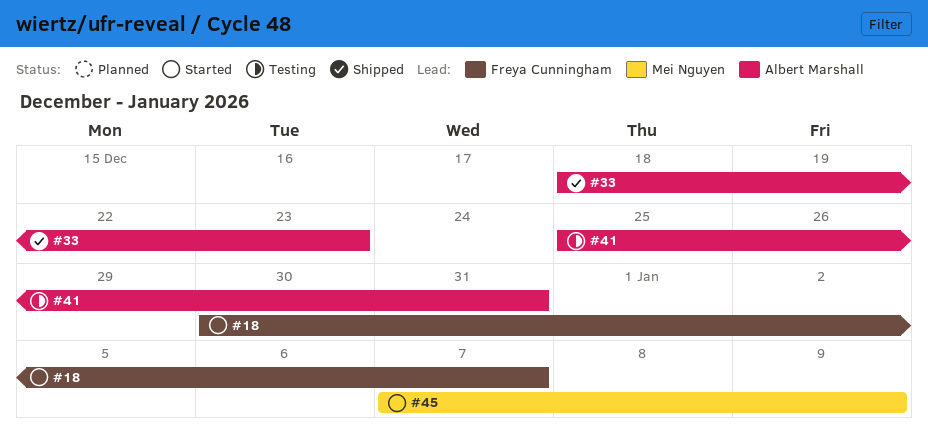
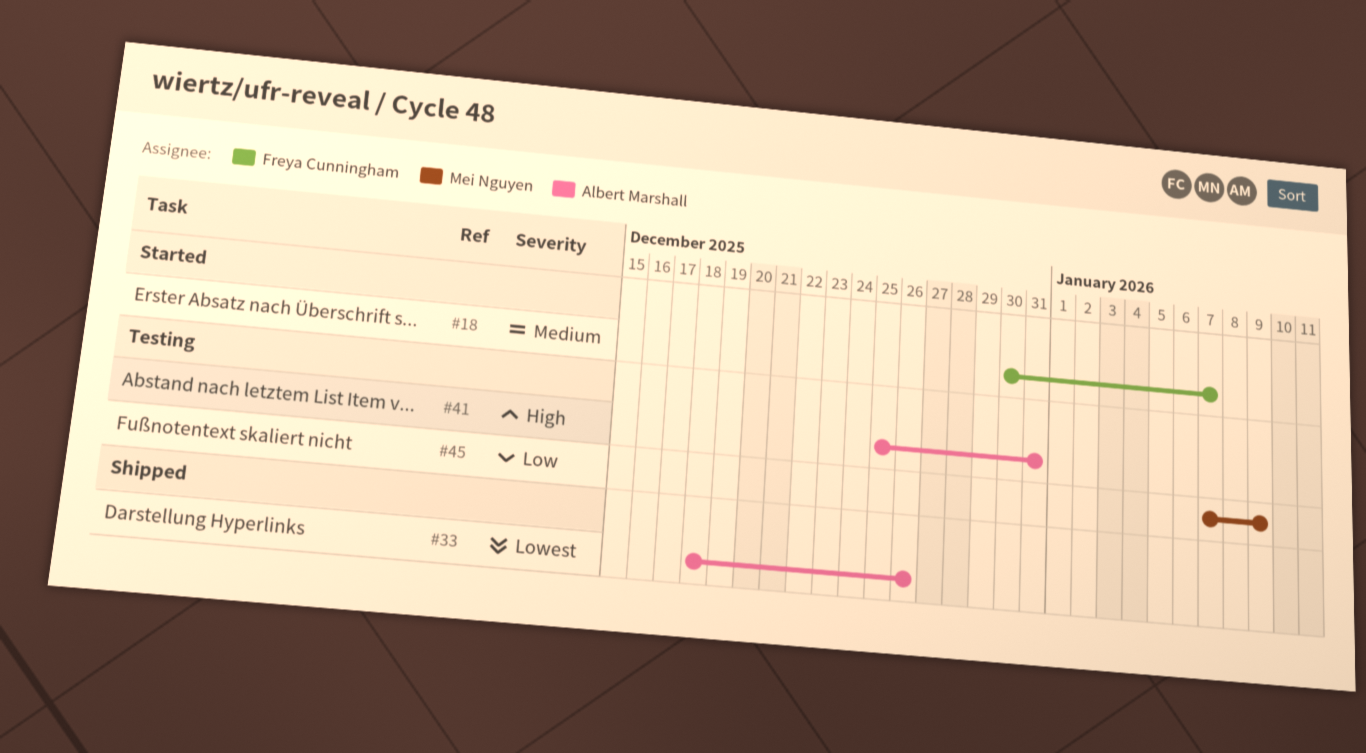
#33, due: Dec 23 -> Dec 26
#45, status: Started -> Testing

